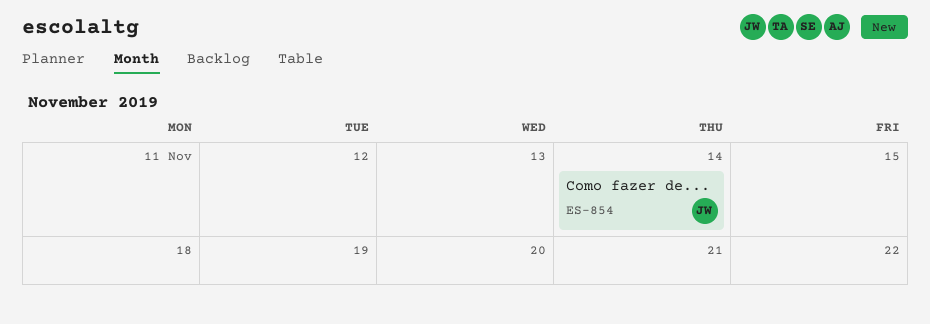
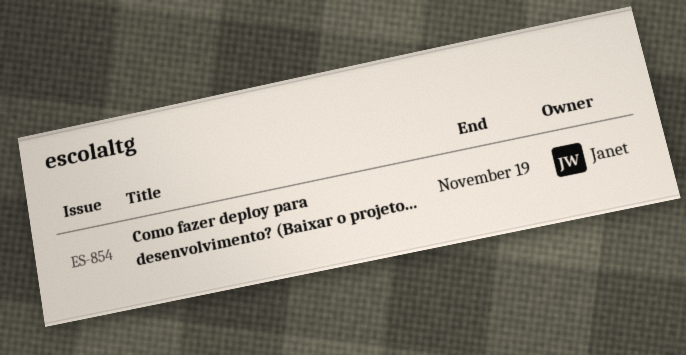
ES-854, due: Nov 14 -> Nov 19

